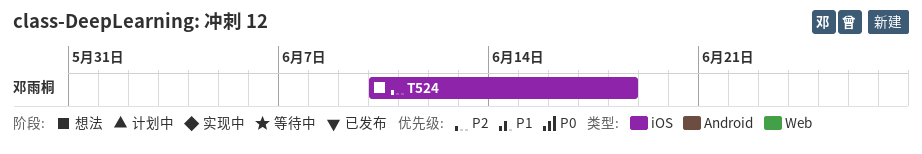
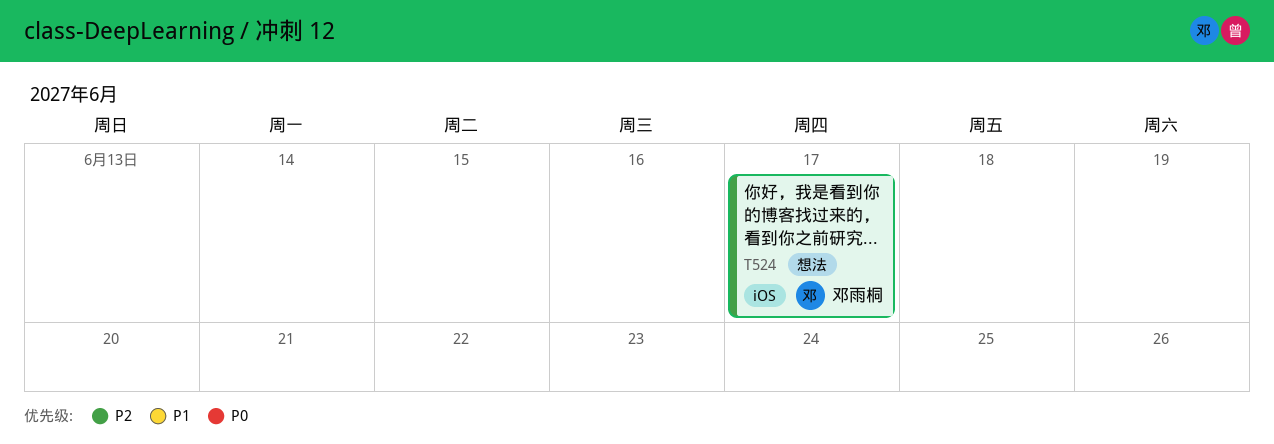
T524, due: Jun 18 -> Jun 17

